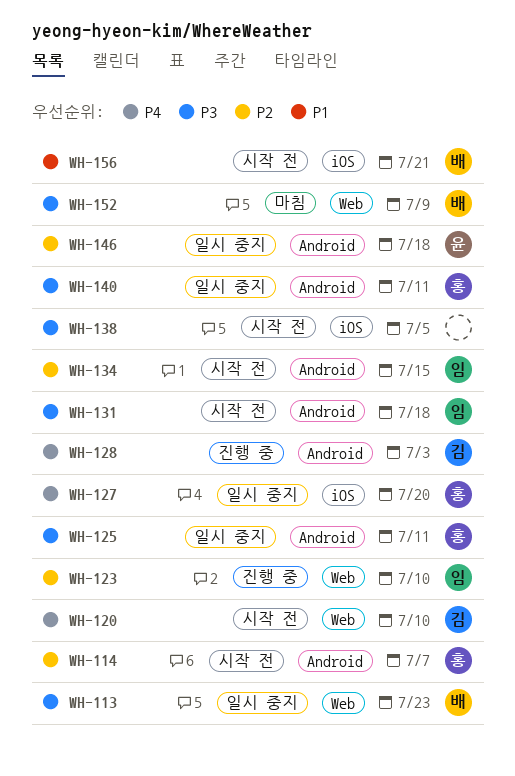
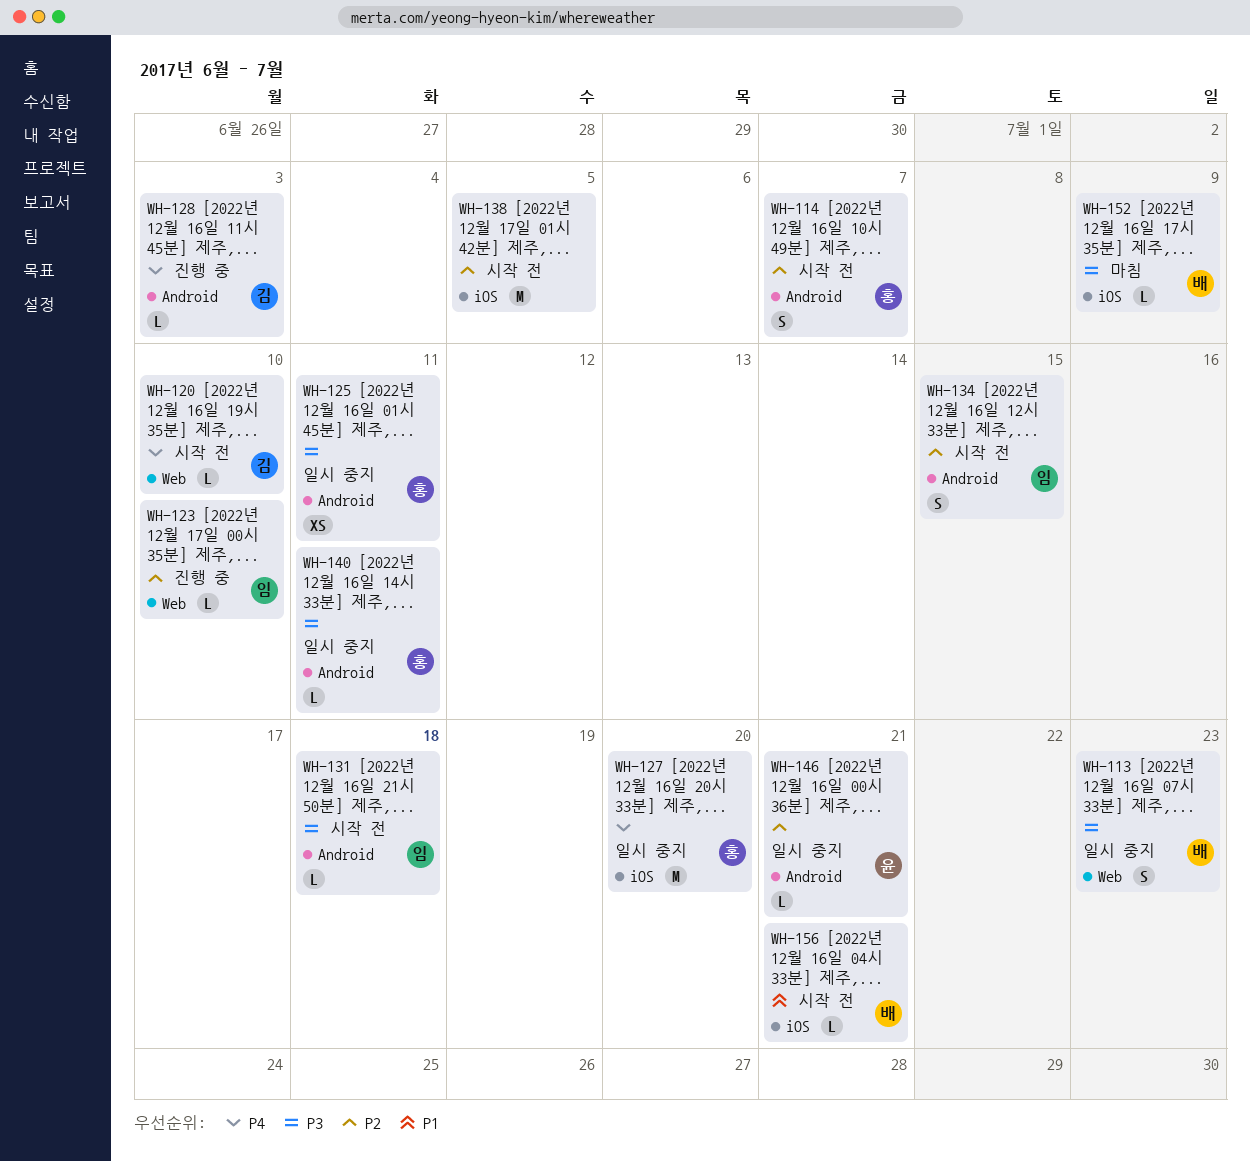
WH-138, priority: P3 -> P2
WH-146, due: Jul 18 -> Jul 21
WH-152, label: Web -> iOS

